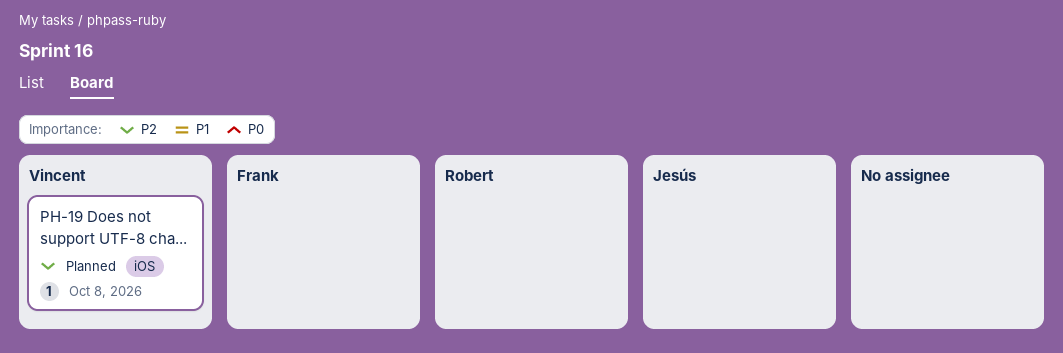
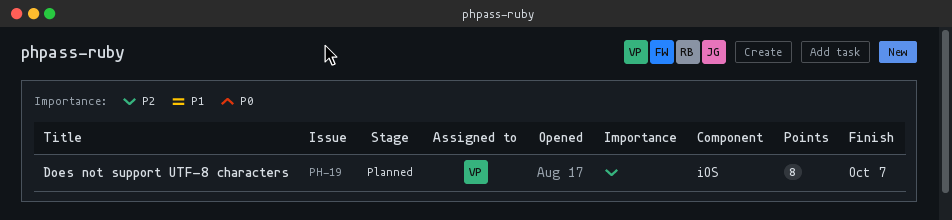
PH-19, estimate: 1 -> 8
PH-19, due: Oct 8 -> Oct 7

